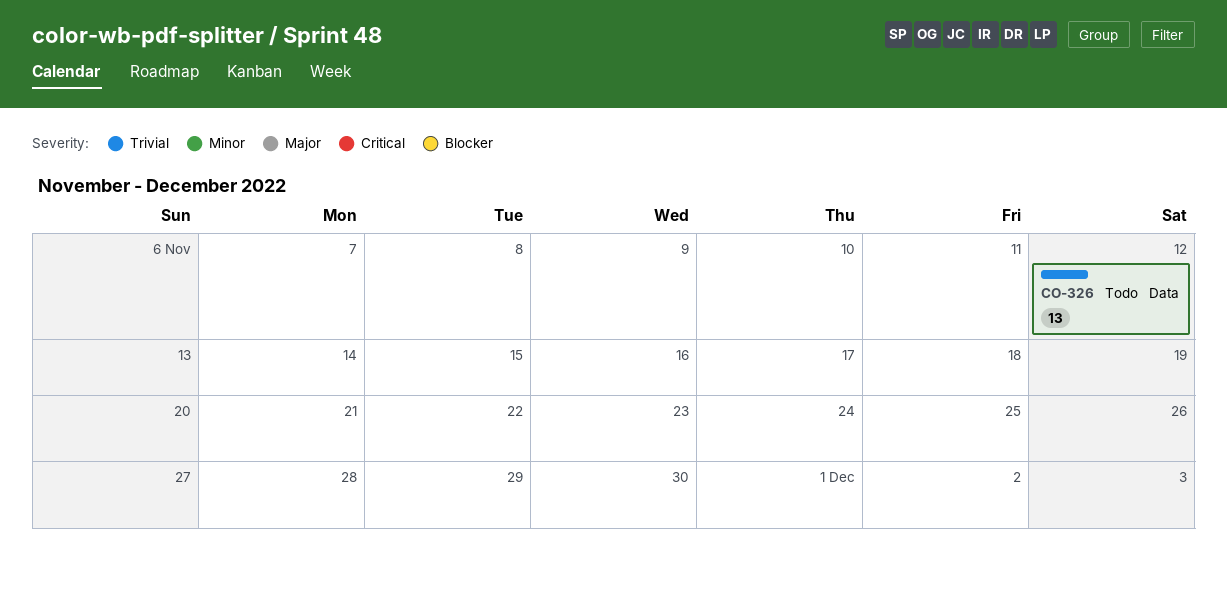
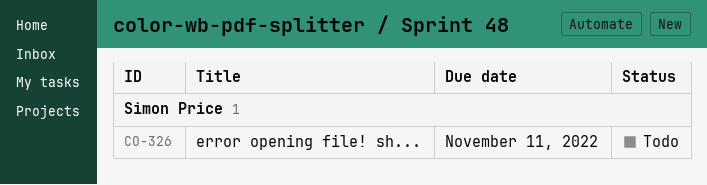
CO-326, due: Nov 12 -> Nov 11

